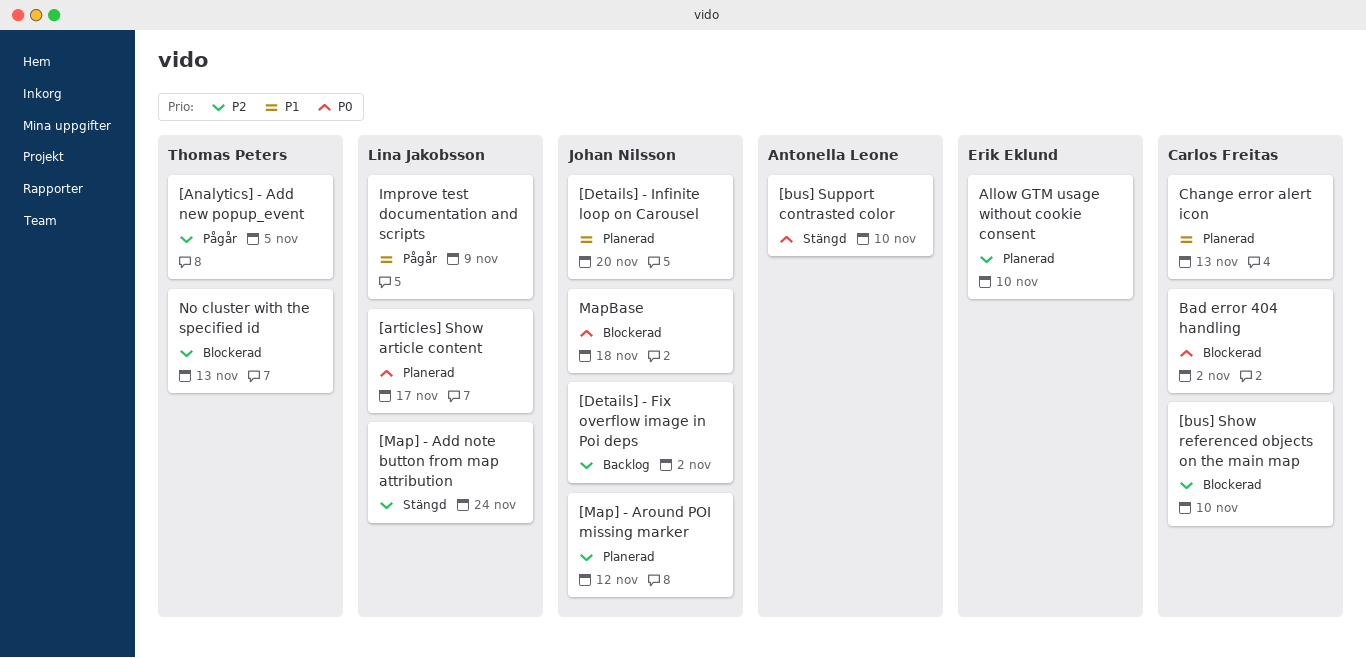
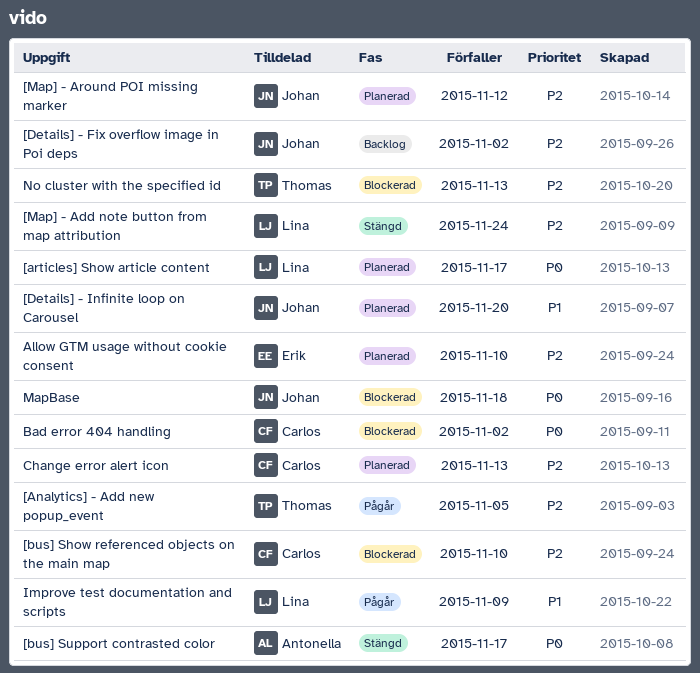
[bus] Support contrasted color, due: Nov 10 -> Nov 17
Change error alert icon, priority: P1 -> P2

